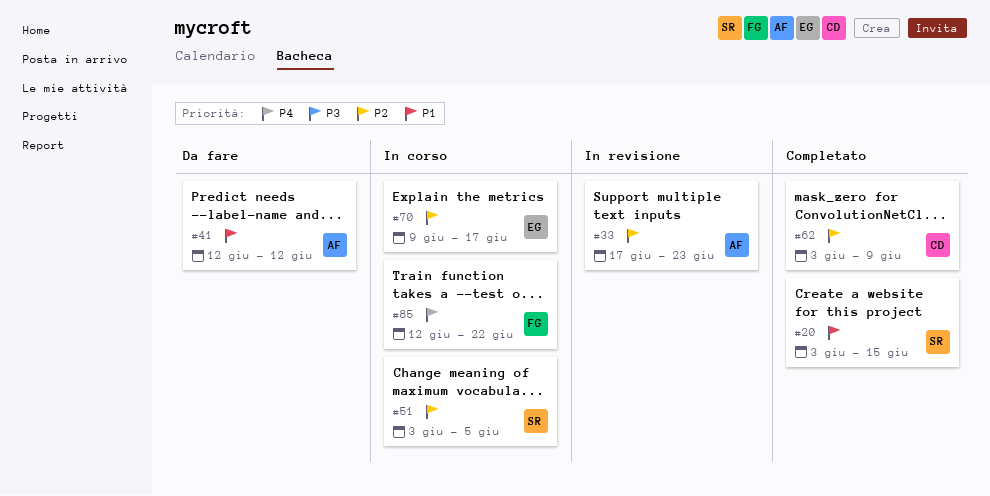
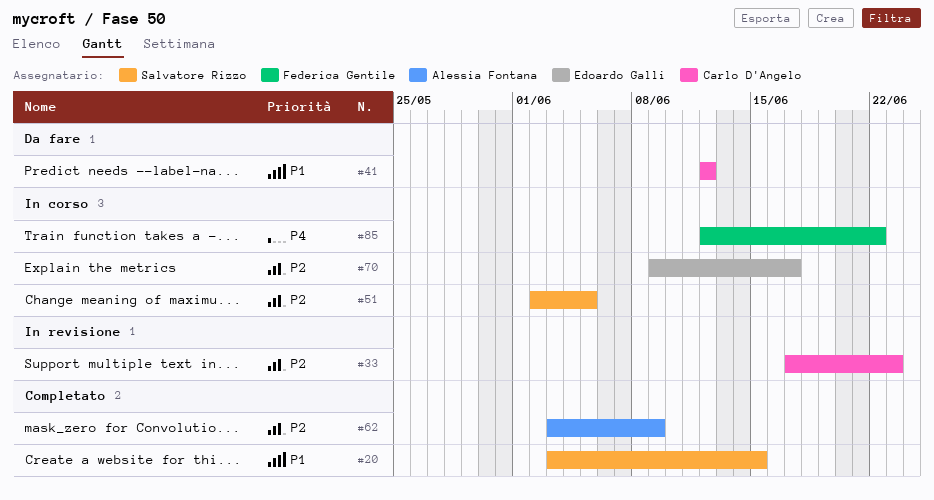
#33, owner: Alessia Fontana -> Carlo D'Angelo
#41, owner: Alessia Fontana -> Carlo D'Angelo
#51, start: Jun 3 -> Jun 2
#62, owner: Carlo D'Angelo -> Alessia Fontana

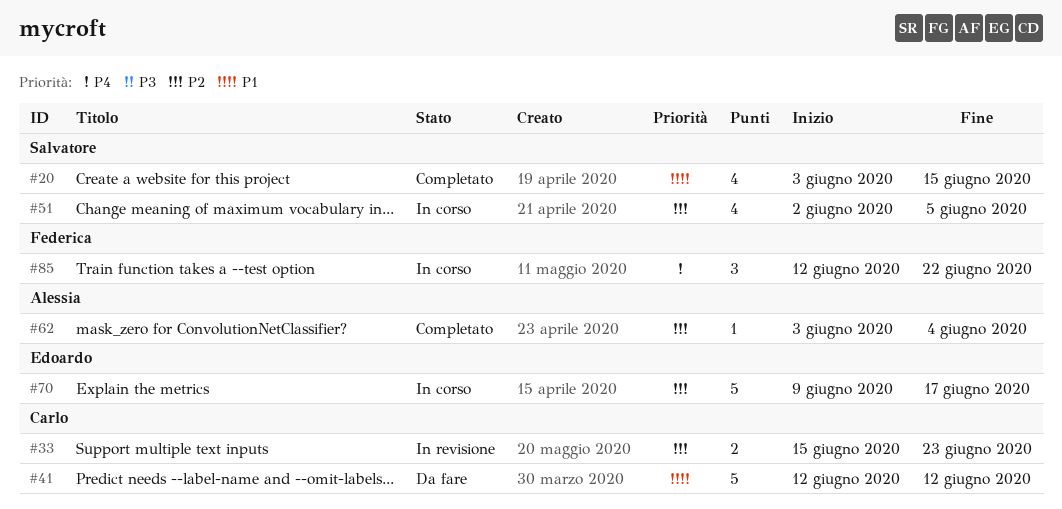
#33, start: Jun 17 -> Jun 15
#62, due: Jun 9 -> Jun 4

